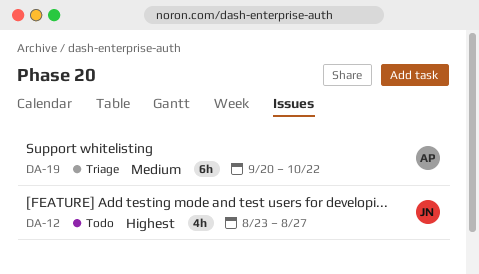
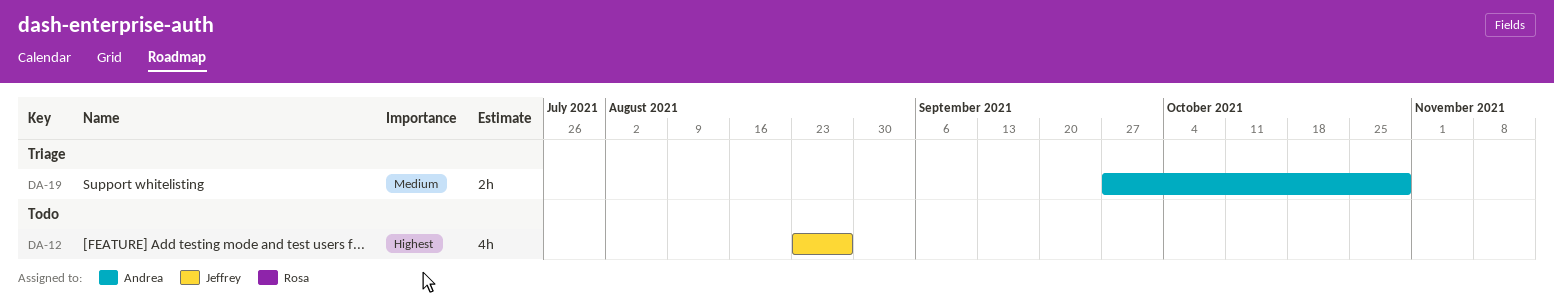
DA-19, estimate: 6h -> 2h
DA-19, start: Sep 20 -> Sep 27
DA-19, due: Oct 22 -> Oct 29

